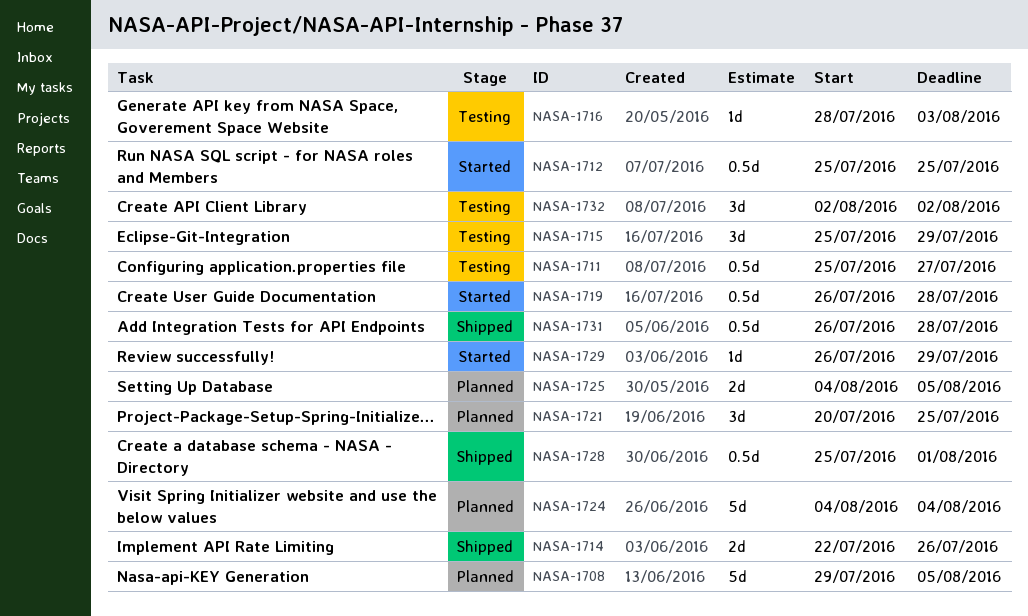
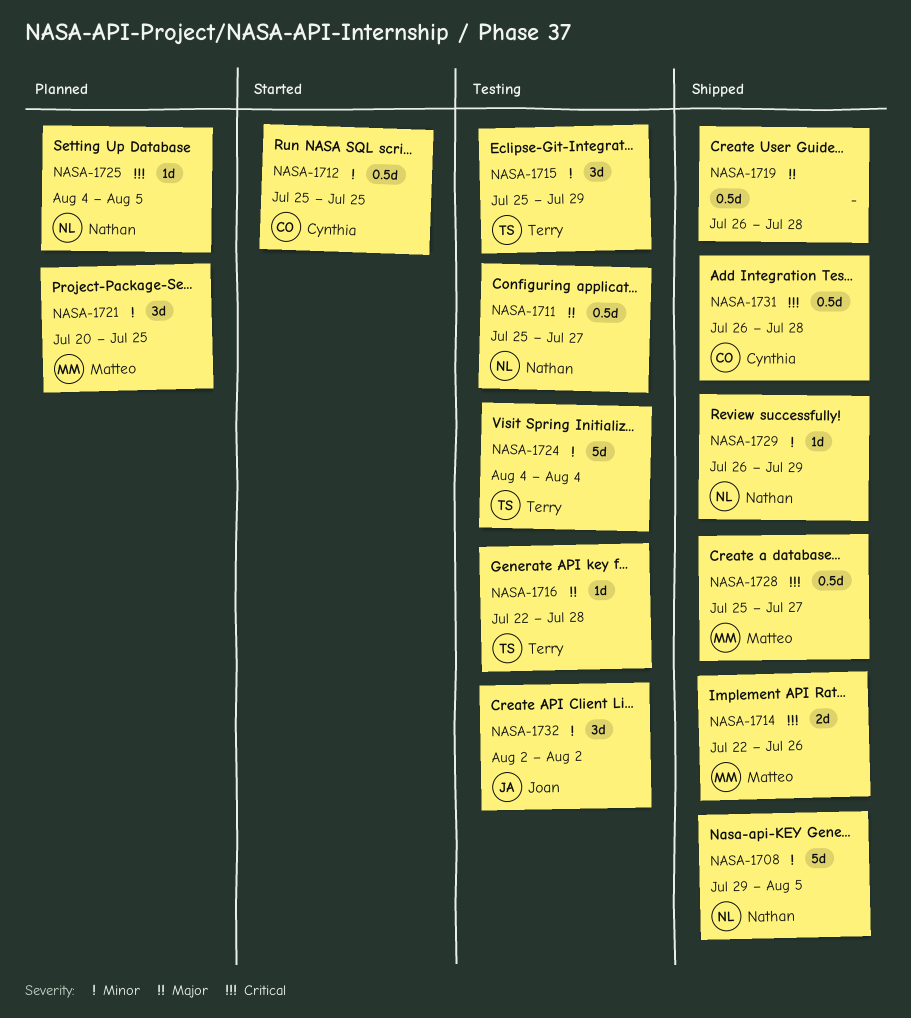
NASA-1708, status: Planned -> Shipped
NASA-1716, start: Jul 28 -> Jul 22
NASA-1716, due: Aug 3 -> Jul 28
NASA-1719, status: Started -> Shipped
NASA-1724, status: Planned -> Testing
NASA-1725, estimate: 2d -> 1d
NASA-1728, due: Aug 1 -> Jul 27
NASA-1729, status: Started -> Shipped

